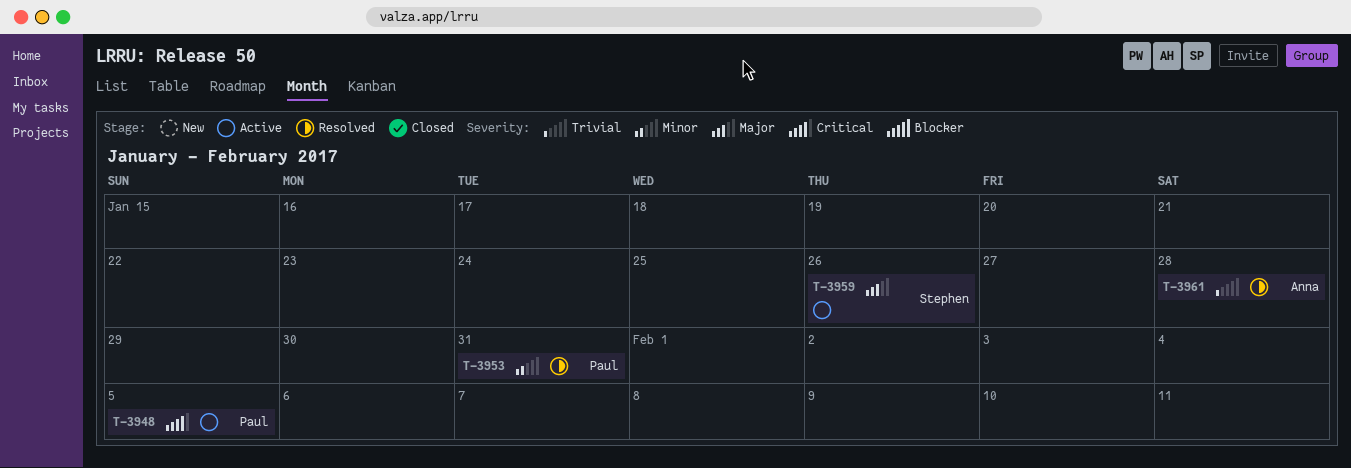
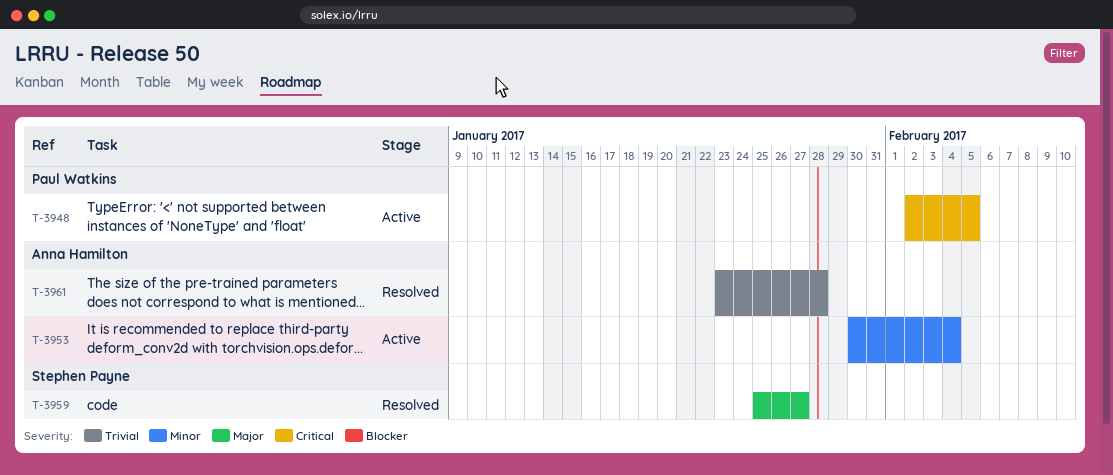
T-3953, status: Resolved -> Active
T-3953, owner: Paul Watkins -> Anna Hamilton
T-3953, due: Jan 31 -> Feb 4
T-3959, status: Active -> Resolved
T-3959, due: Jan 26 -> Jan 27

